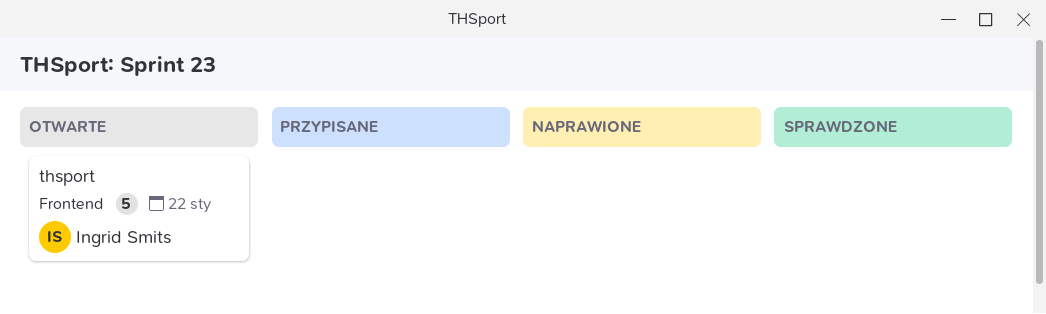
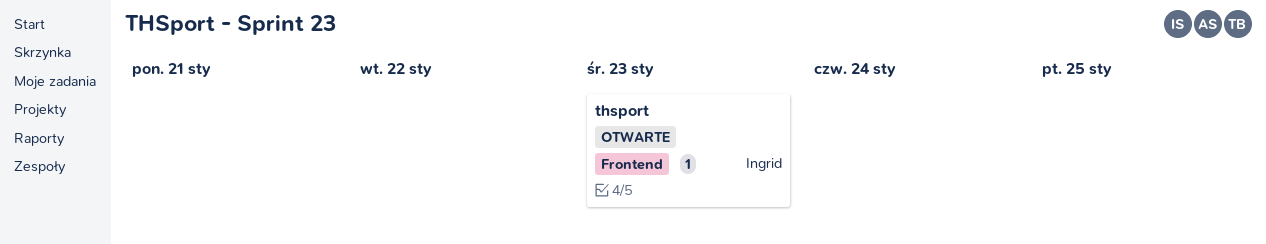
thsport, estimate: 5 -> 1
thsport, due: Jan 22 -> Jan 23

